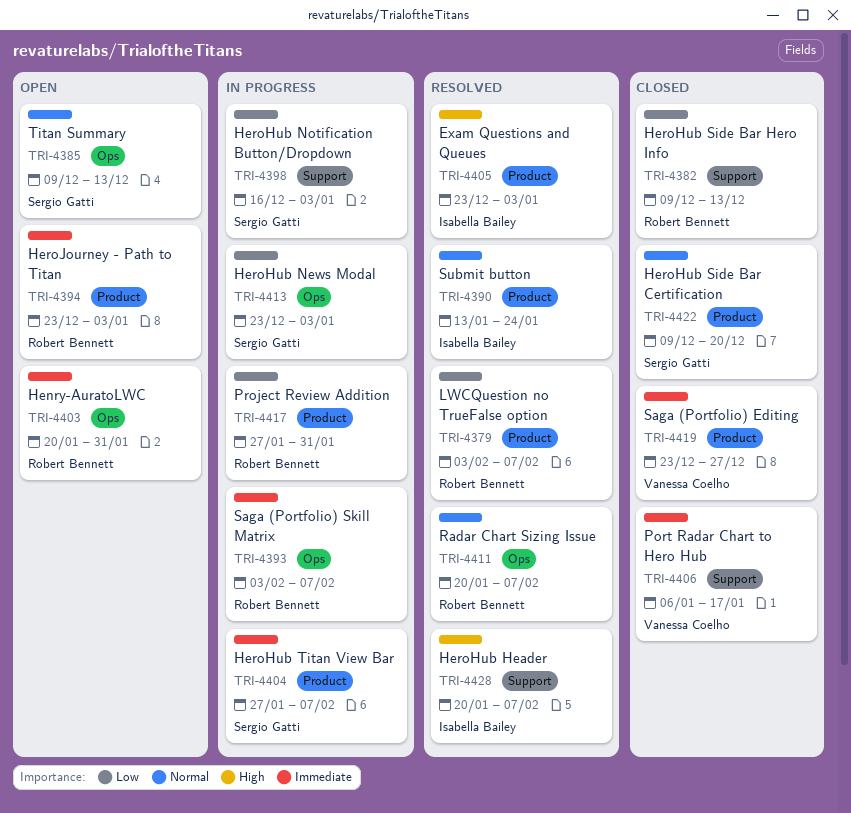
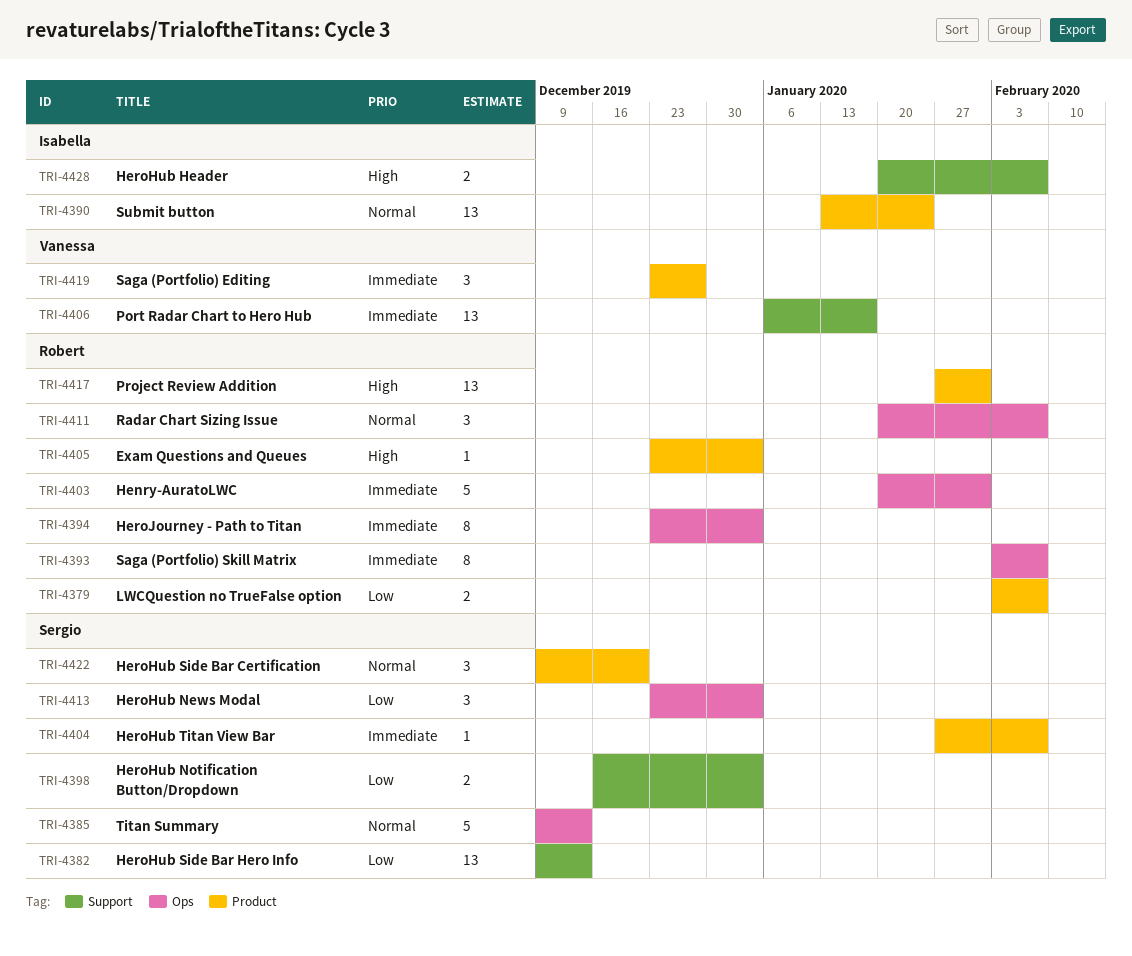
TRI-4382, owner: Robert Bennett -> Sergio Gatti
TRI-4394, label: Product -> Ops
TRI-4405, owner: Isabella Bailey -> Robert Bennett
TRI-4417, priority: Low -> High

